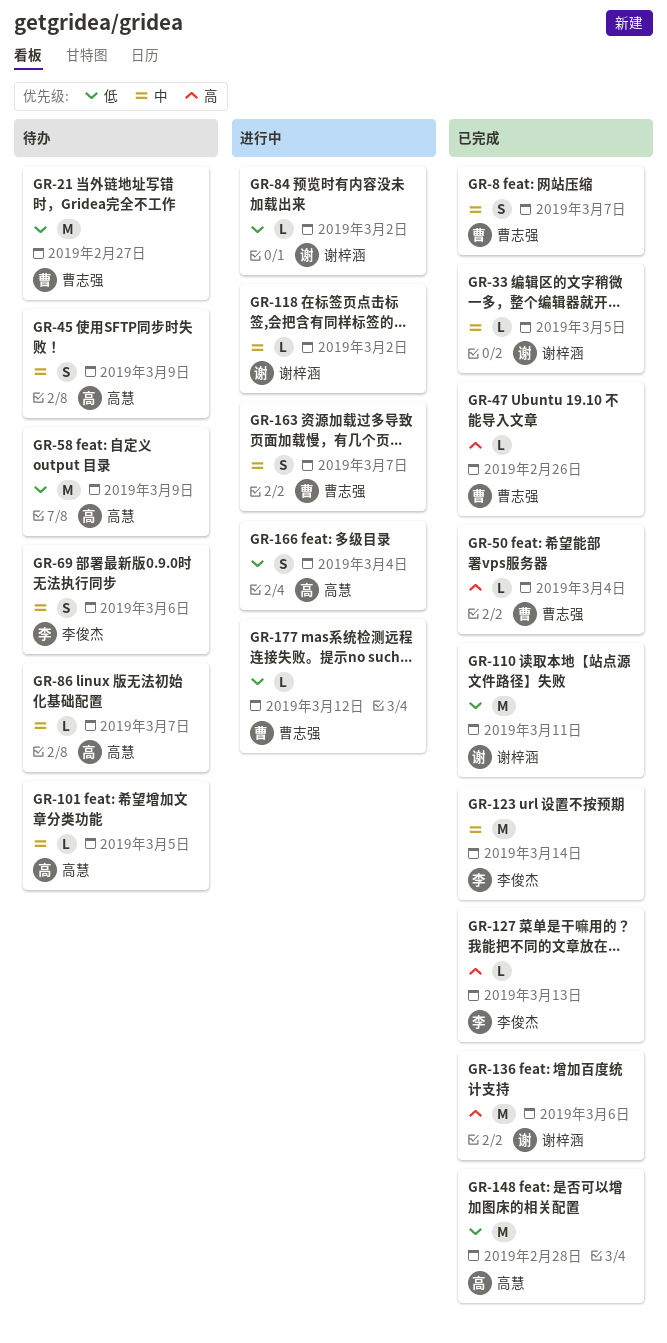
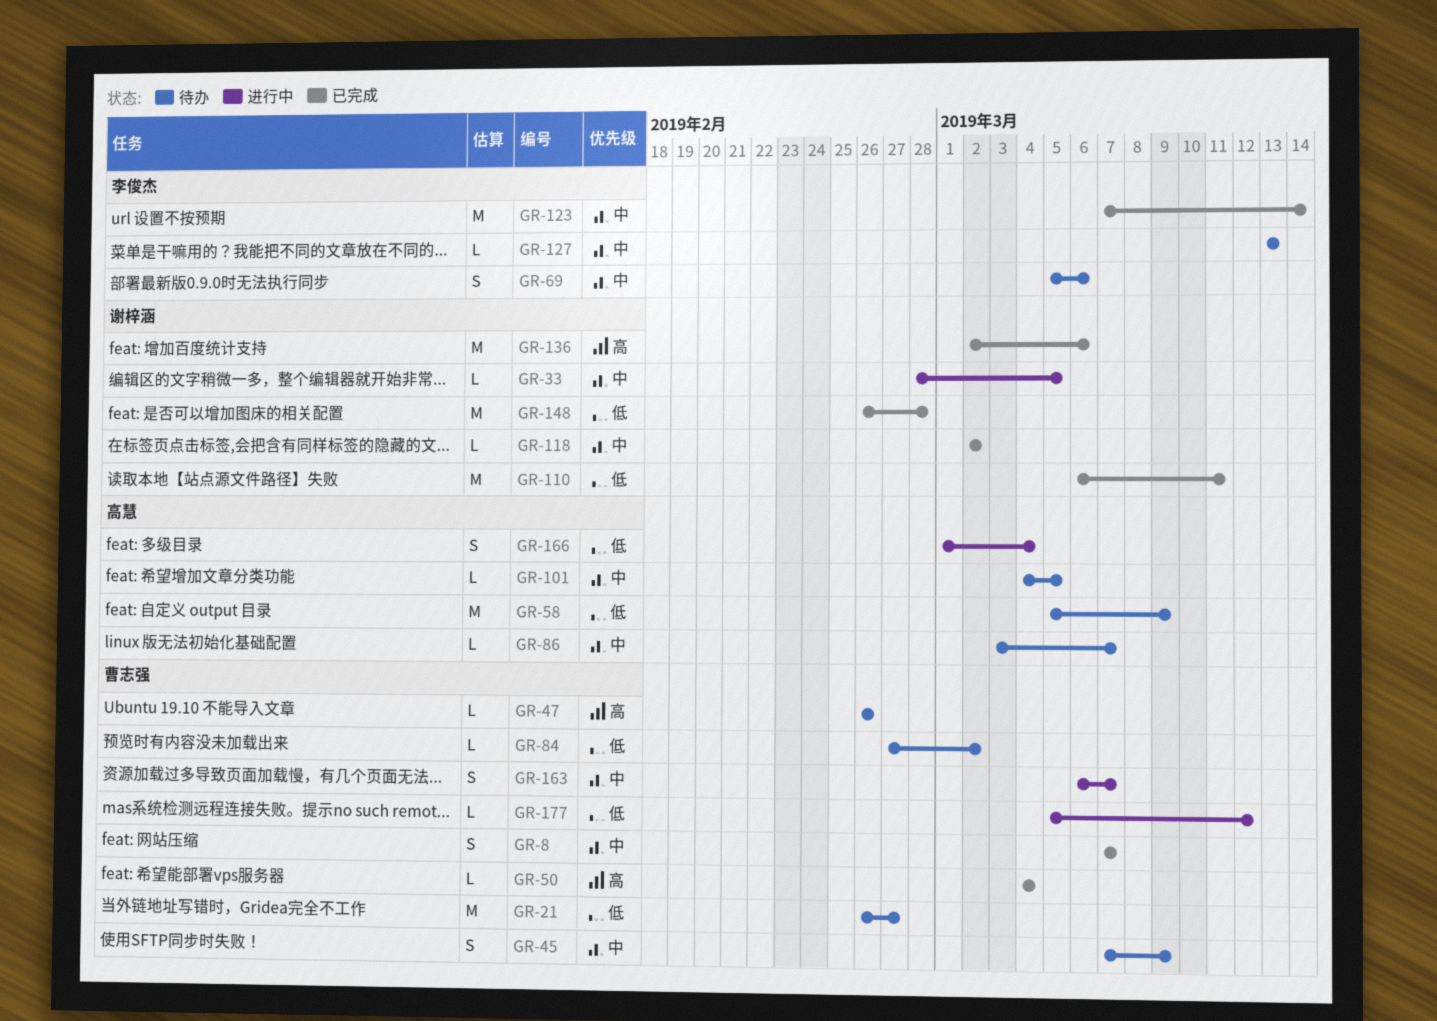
GR-33, status: 已完成 -> 进行中
GR-45, owner: 高慧 -> 曹志强
GR-47, status: 已完成 -> 待办
GR-84, status: 进行中 -> 待办
GR-84, owner: 谢梓涵 -> 曹志强
GR-118, status: 进行中 -> 已完成
GR-127, status: 已完成 -> 待办
GR-127, priority: 高 -> 中
GR-148, owner: 高慧 -> 谢梓涵

